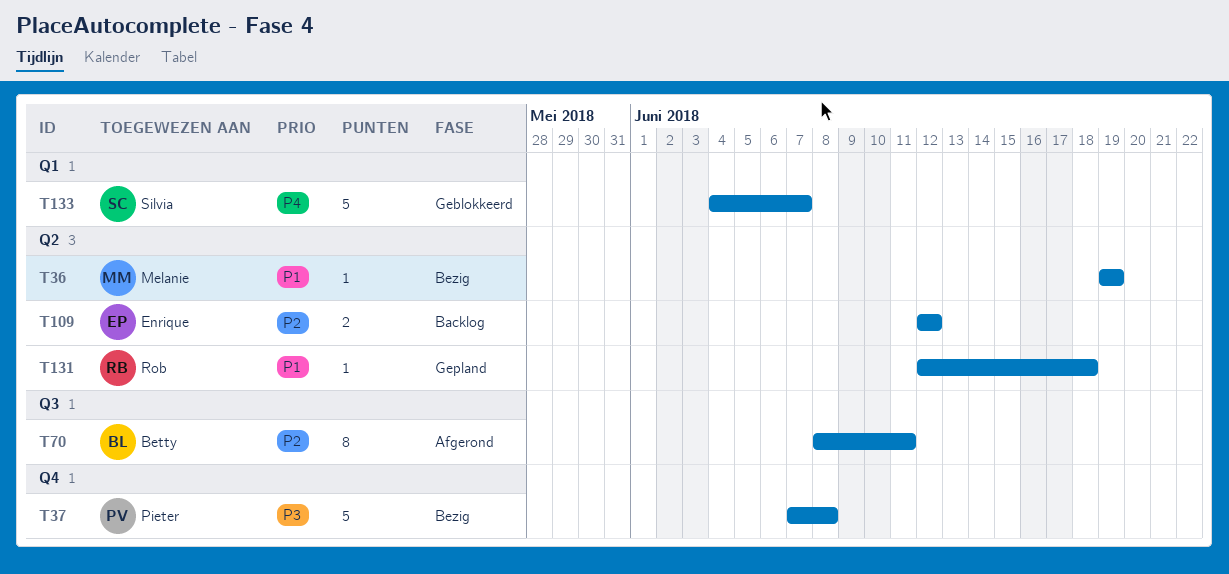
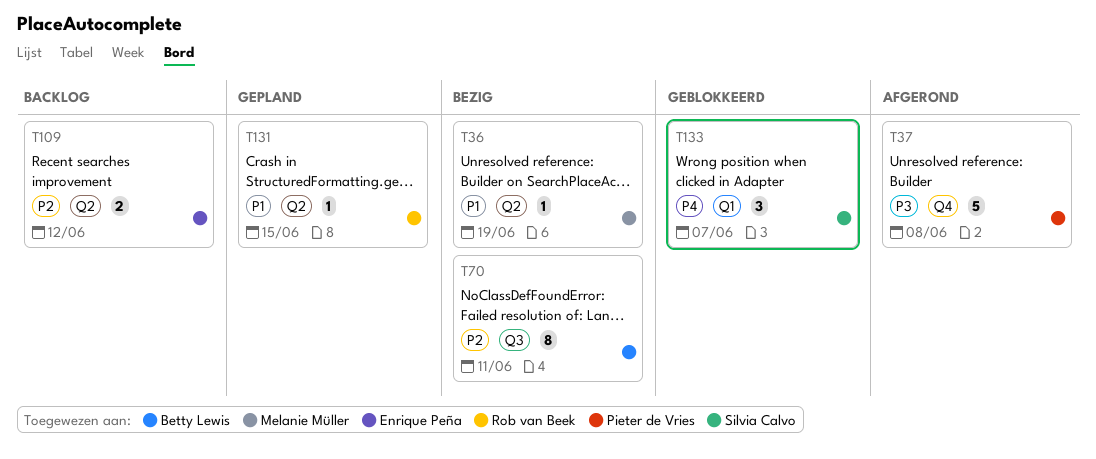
T37, status: Bezig -> Afgerond
T70, status: Afgerond -> Bezig
T131, due: Jun 18 -> Jun 15
T133, estimate: 5 -> 3

